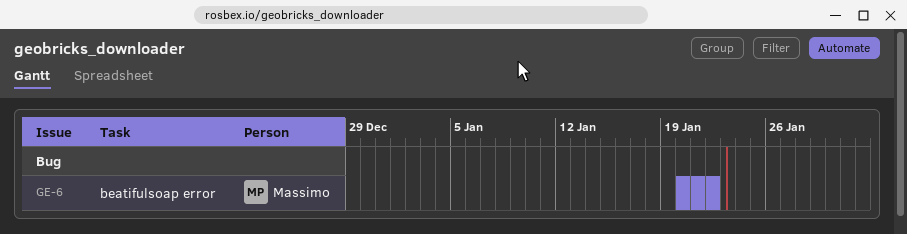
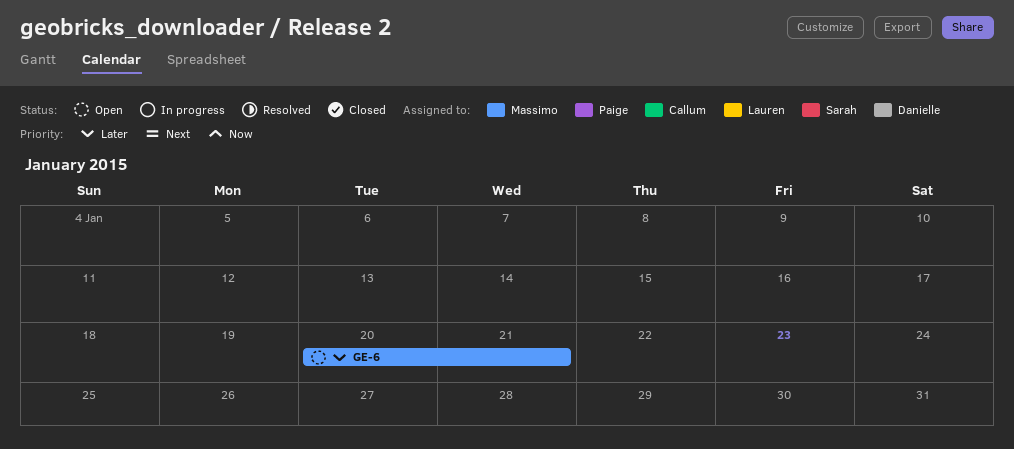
GE-6, due: Jan 22 -> Jan 21

